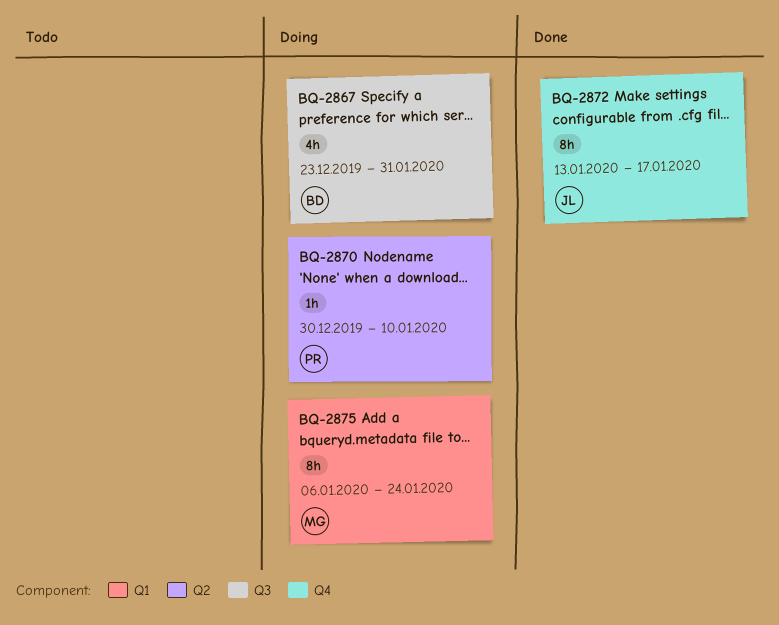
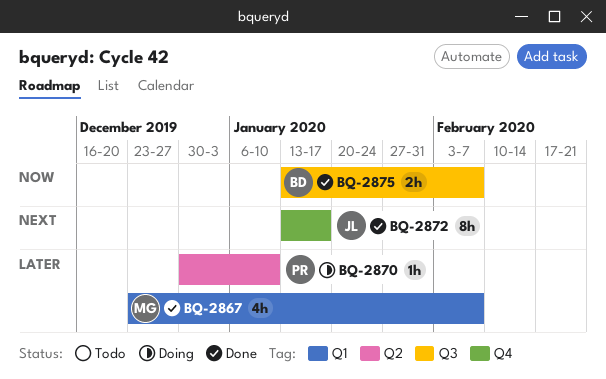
BQ-2867, status: Doing -> Done
BQ-2867, owner: BD -> MG
BQ-2867, label: Q3 -> Q1
BQ-2867, due: Jan 31 -> Feb 7
BQ-2875, status: Doing -> Done
BQ-2875, owner: MG -> BD
BQ-2875, label: Q1 -> Q3
BQ-2875, estimate: 8h -> 2h
BQ-2875, start: Jan 6 -> Jan 13
BQ-2875, due: Jan 24 -> Feb 7

